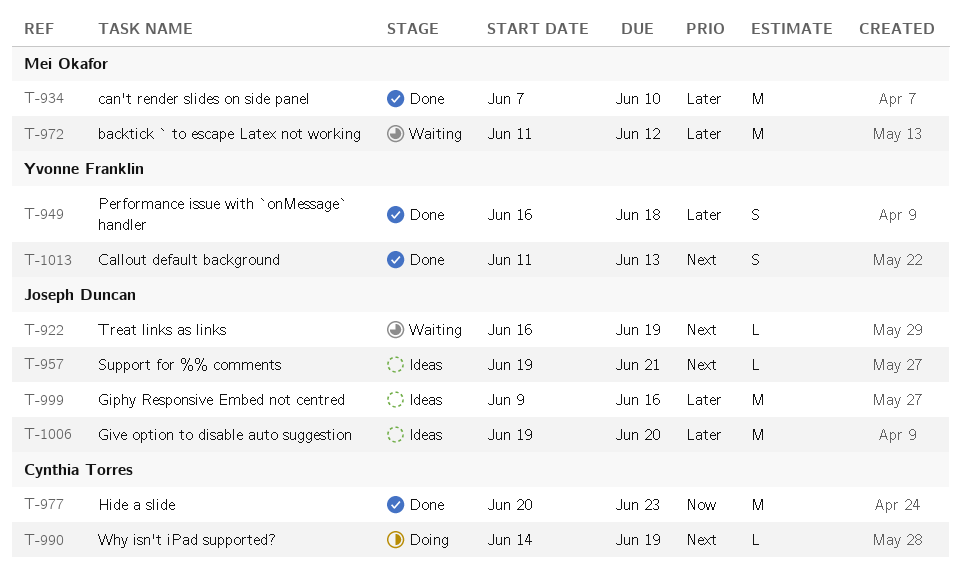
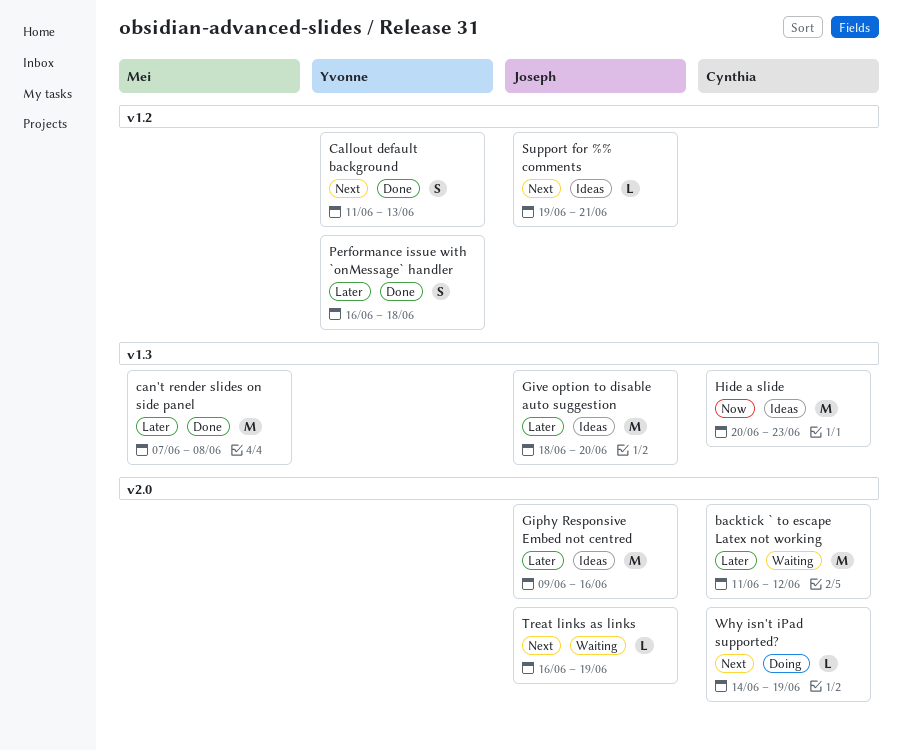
backtick ` to escape Latex not working, owner: Mei Okafor -> Cynthia Torres
can't render slides on side panel, due: Jun 10 -> Jun 8
Give option to disable auto suggestion, start: Jun 19 -> Jun 18
Hide a slide, status: Done -> Ideas

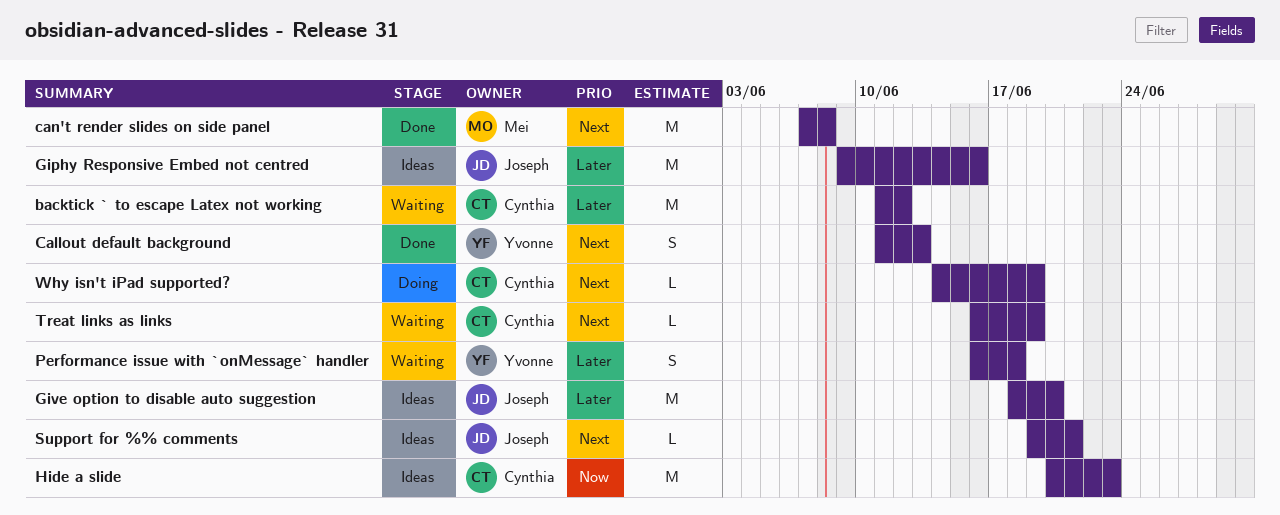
can't render slides on side panel, priority: Later -> Next
Performance issue with `onMessage` handler, status: Done -> Waiting
Treat links as links, owner: Joseph -> Cynthia

